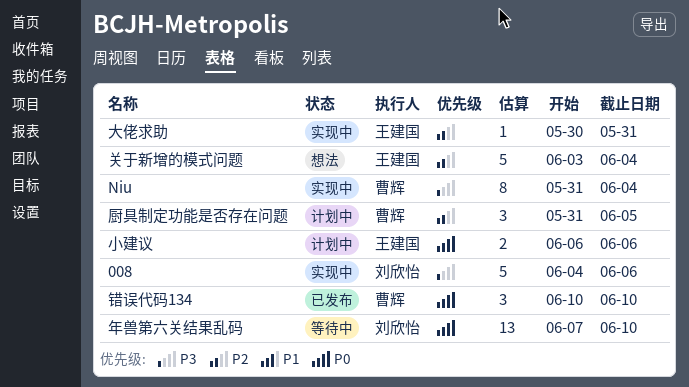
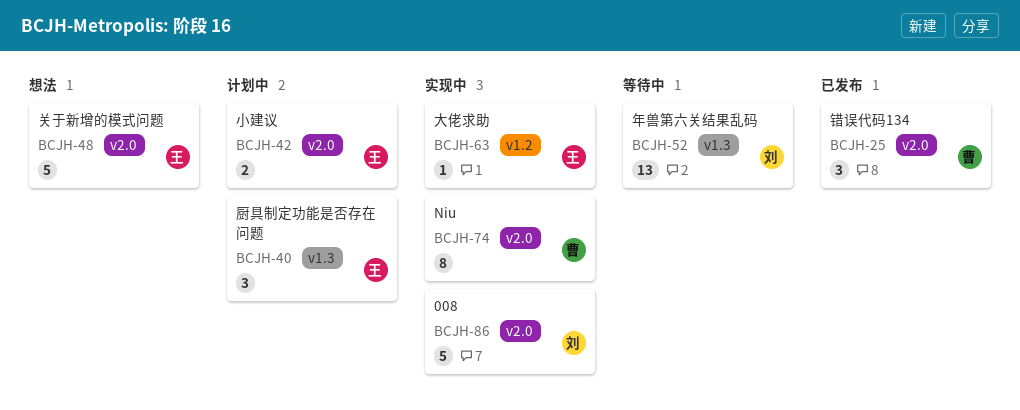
厨具制定功能是否存在问题, owner: 曹辉 -> 王建国

